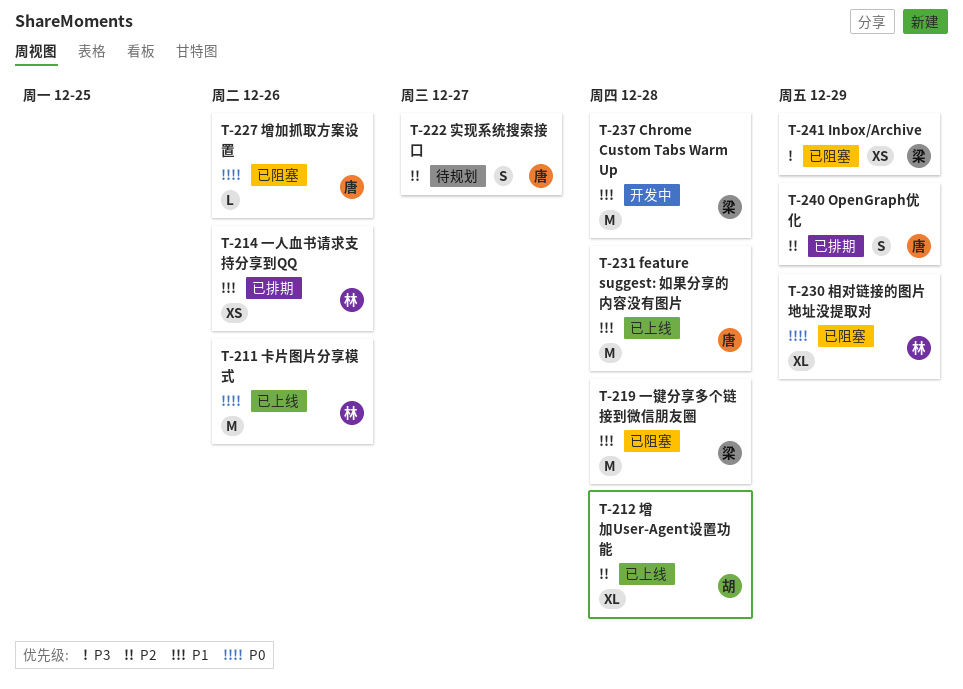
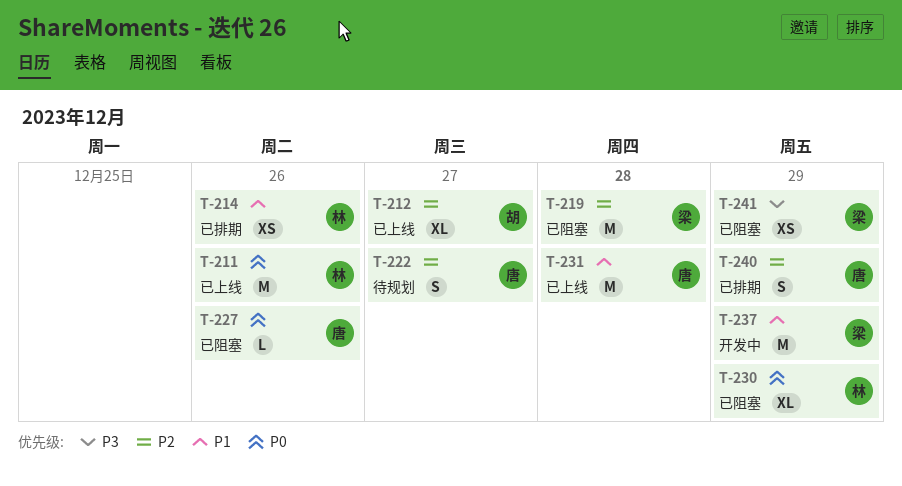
T-212, due: Dec 28 -> Dec 27
T-219, priority: P1 -> P2
T-237, due: Dec 28 -> Dec 29

